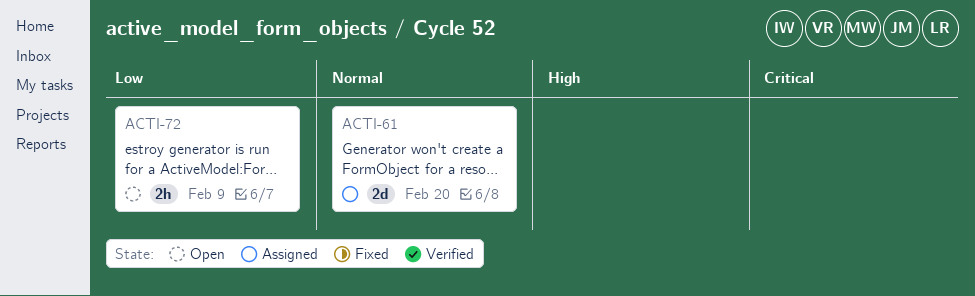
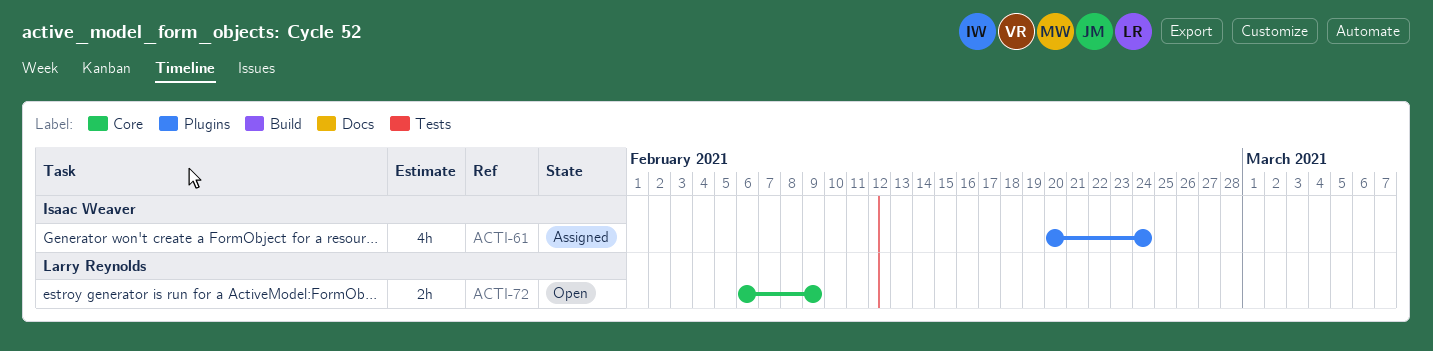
ACTI-61, estimate: 2d -> 4h
ACTI-61, due: Feb 20 -> Feb 24

